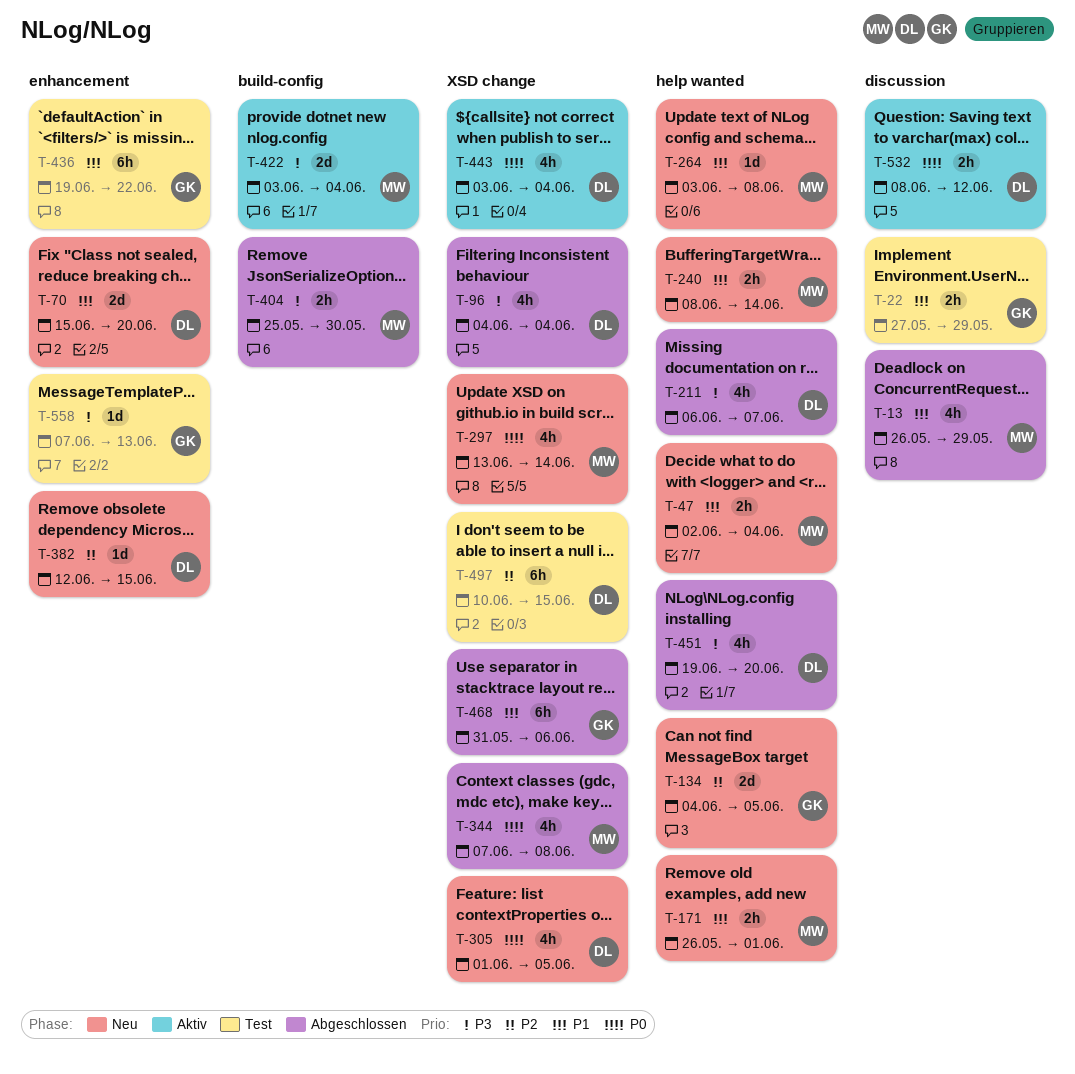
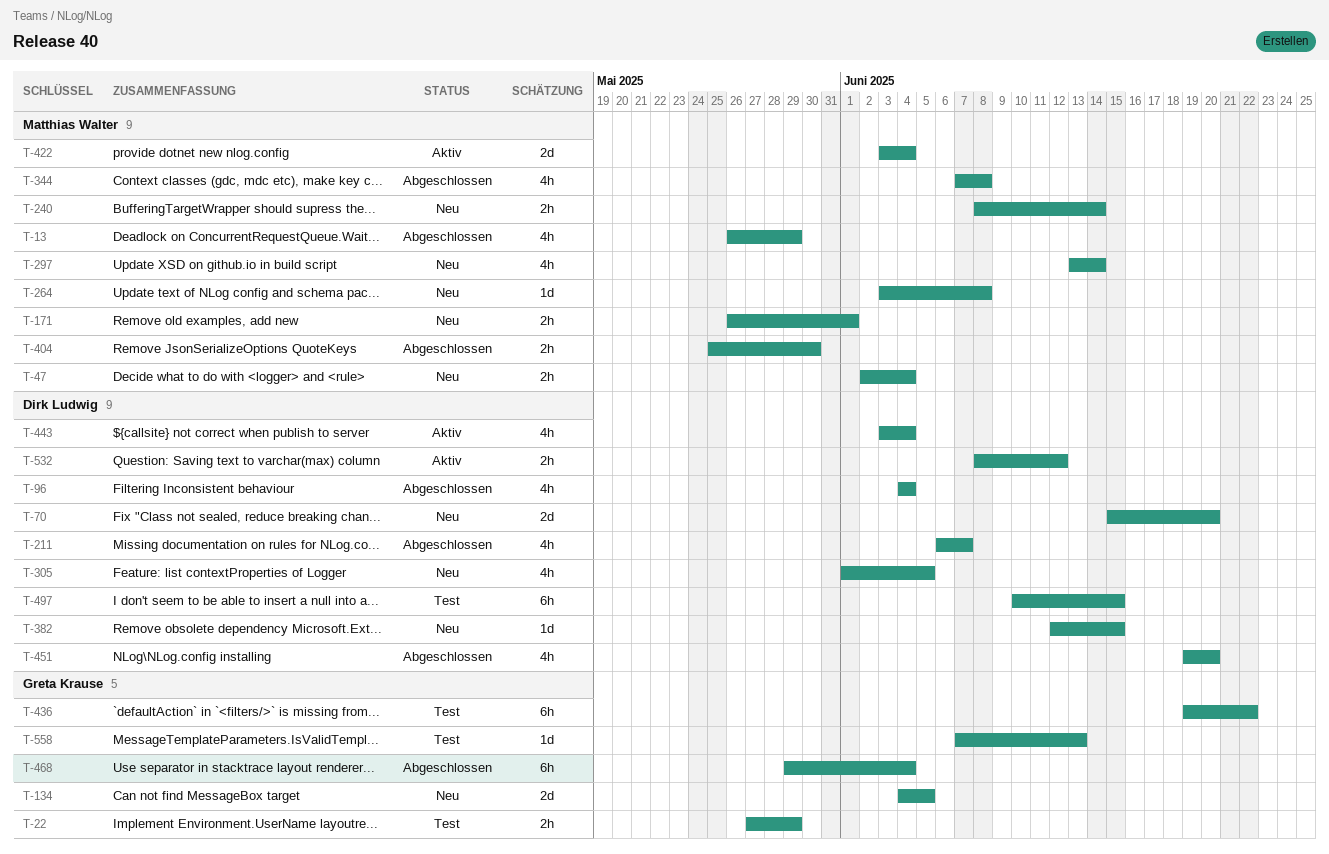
T-468, start: May 31 -> May 29
T-468, due: Jun 6 -> Jun 4

